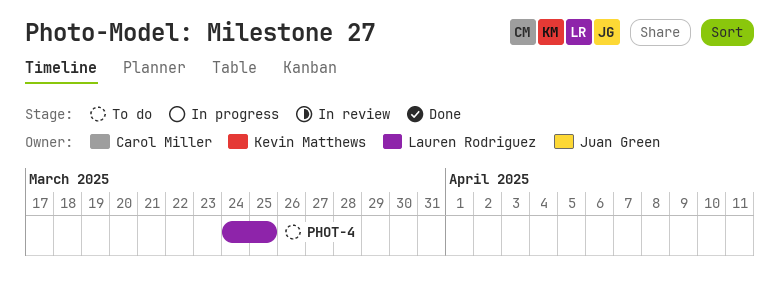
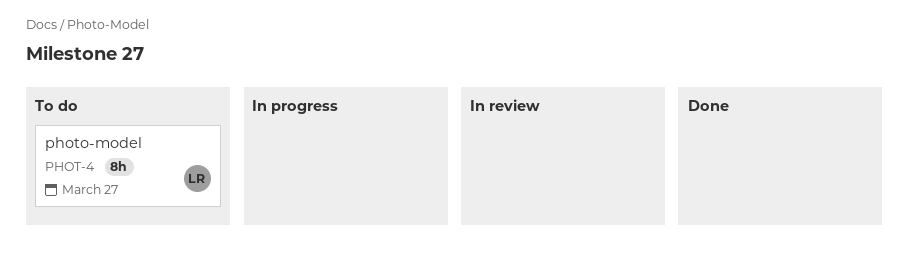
PHOT-4, due: Mar 25 -> Mar 27

